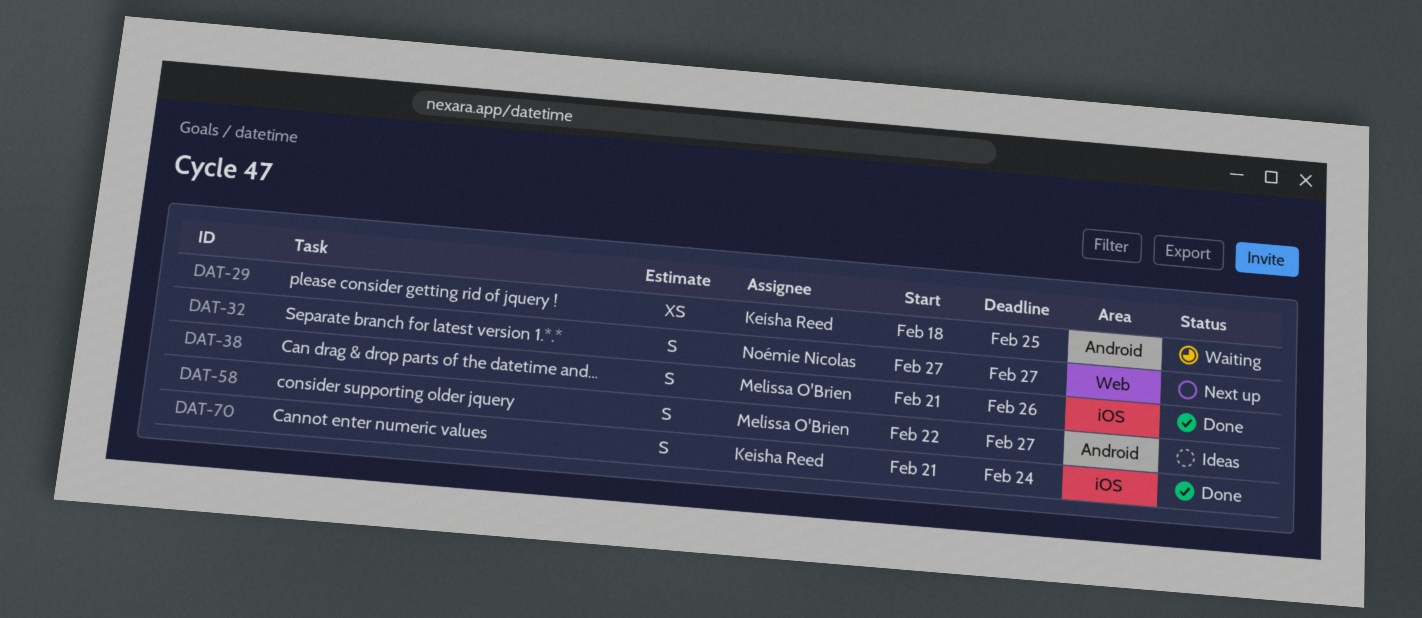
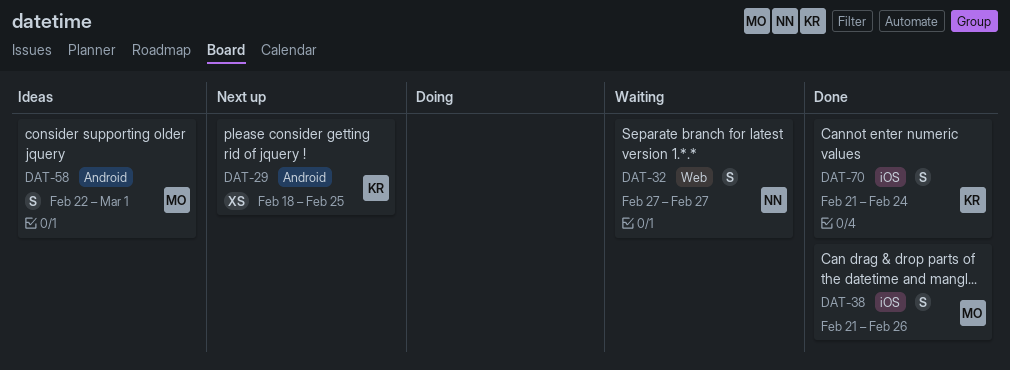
DAT-29, status: Waiting -> Next up
DAT-32, status: Next up -> Waiting
DAT-58, due: Feb 27 -> Mar 1

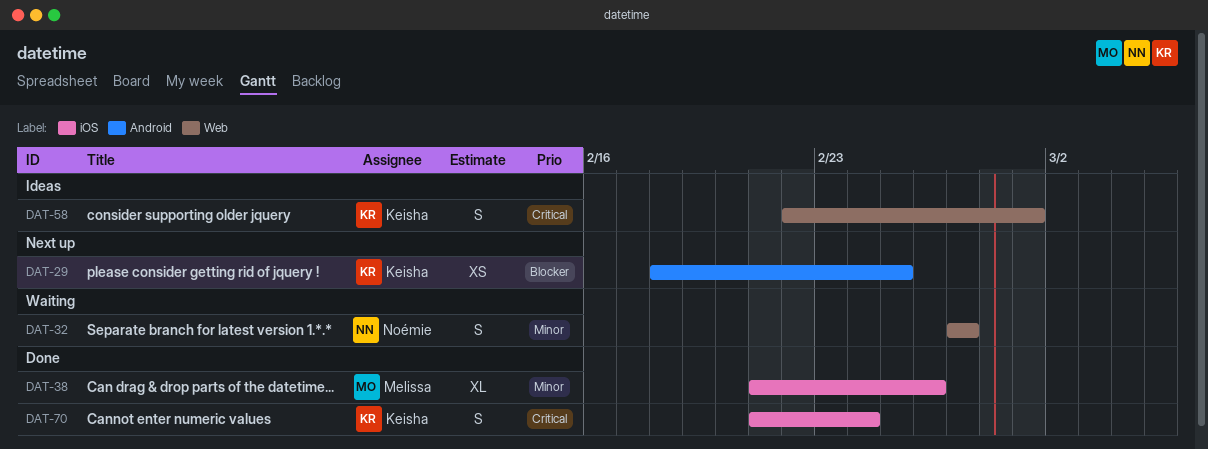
DAT-38, estimate: S -> XL
DAT-58, owner: Melissa -> Keisha
DAT-58, label: Android -> Web

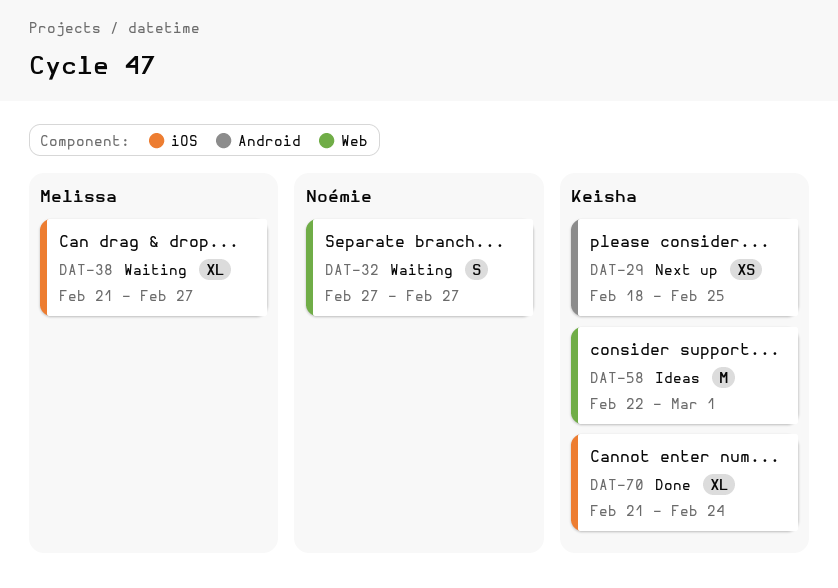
DAT-38, status: Done -> Waiting
DAT-38, due: Feb 26 -> Feb 27
DAT-58, estimate: S -> M
DAT-70, estimate: S -> XL

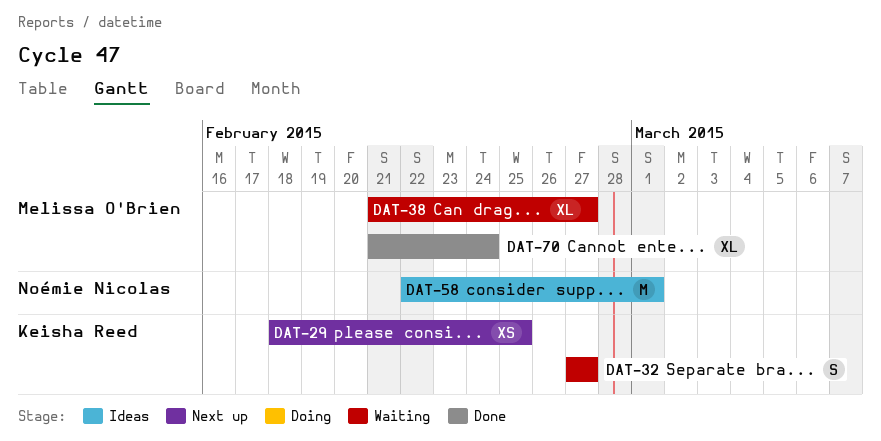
DAT-32, owner: Noémie Nicolas -> Keisha Reed
DAT-58, owner: Keisha Reed -> Noémie Nicolas
DAT-70, owner: Keisha Reed -> Melissa O'Brien

